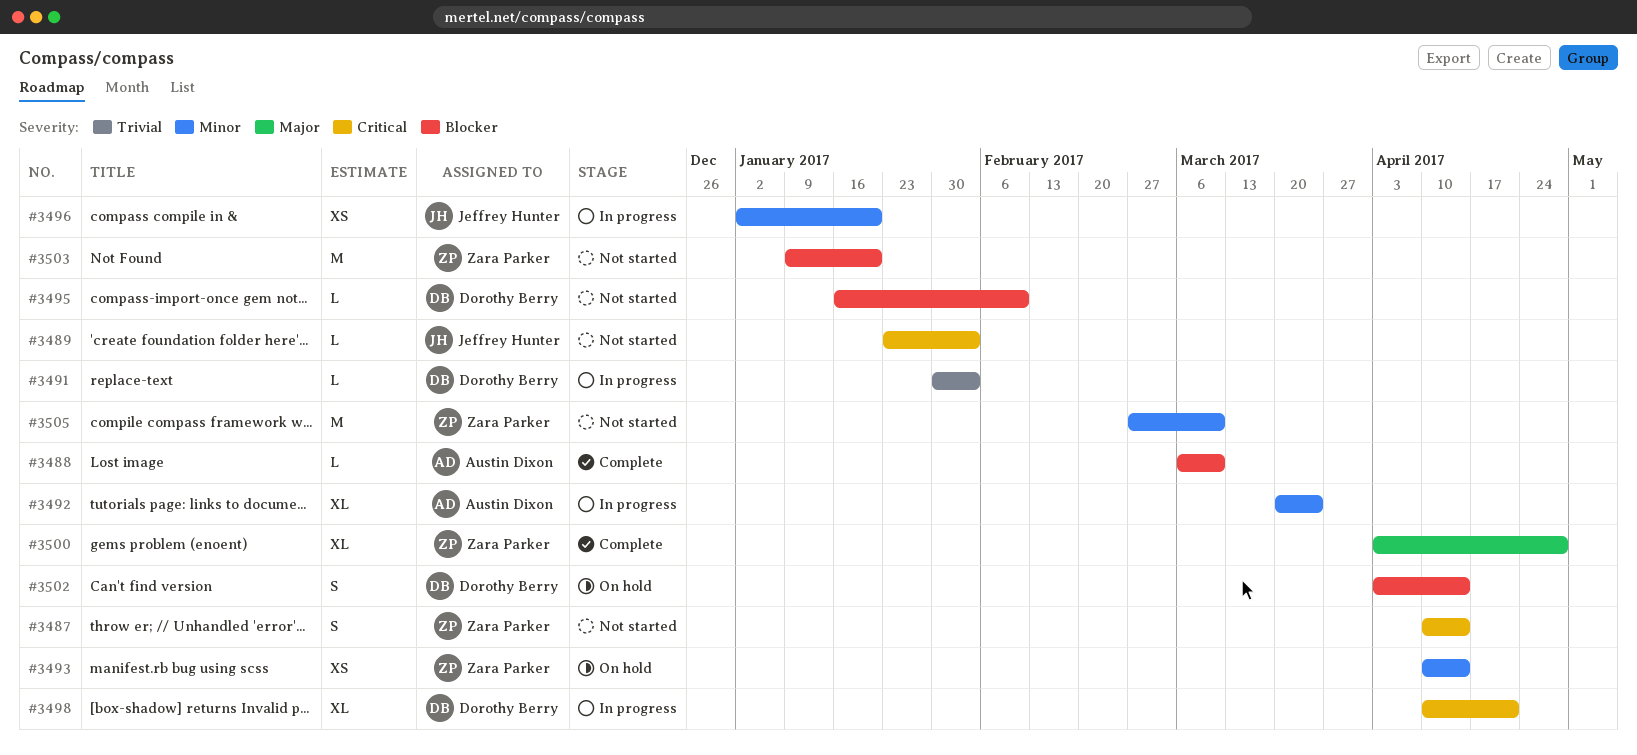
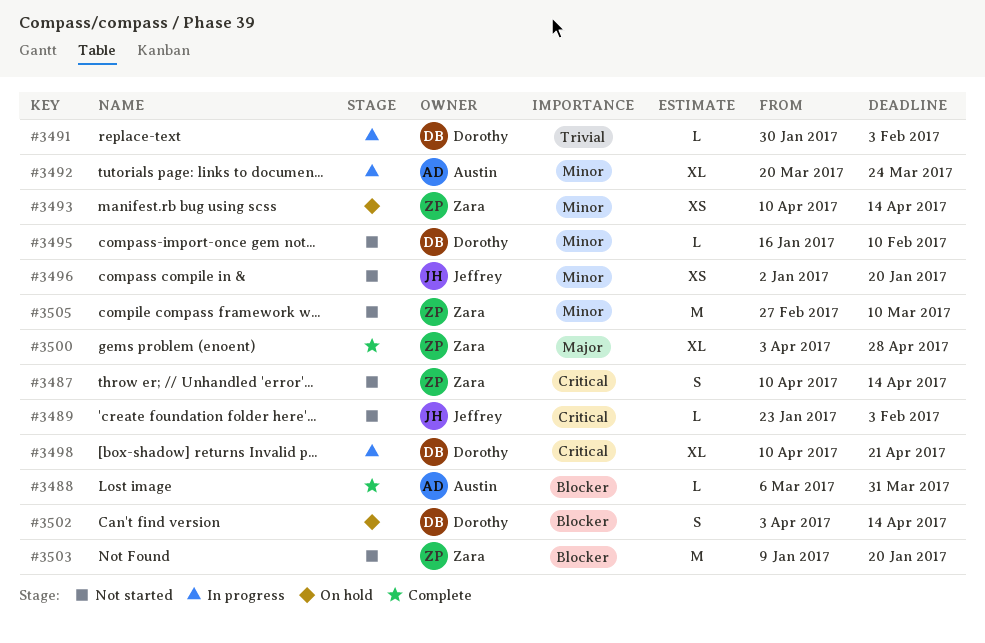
#3488, due: Mar 10 -> Mar 31
#3495, priority: Blocker -> Minor
#3496, status: In progress -> Not started

